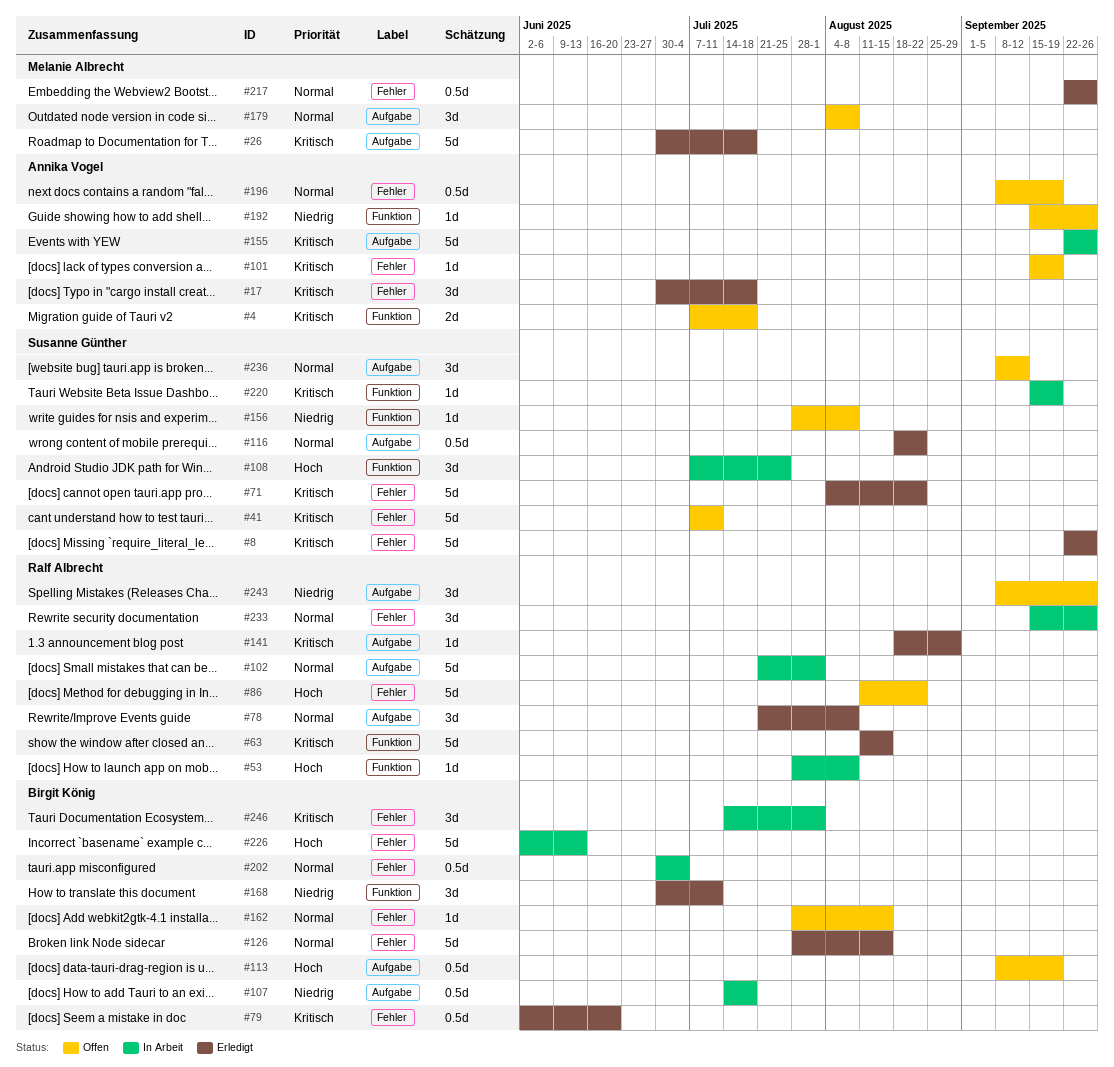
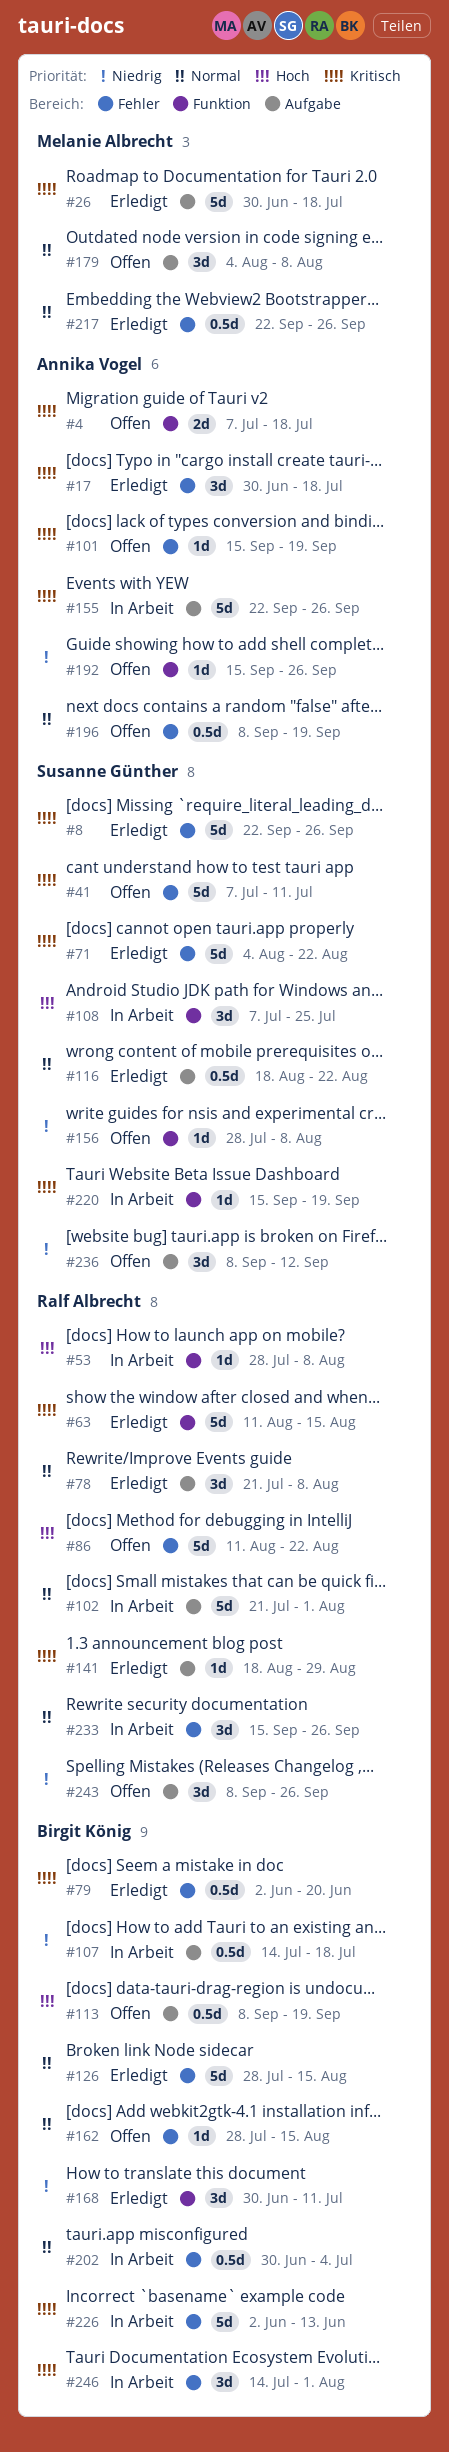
#226, priority: Hoch -> Kritisch
#236, priority: Normal -> Niedrig

